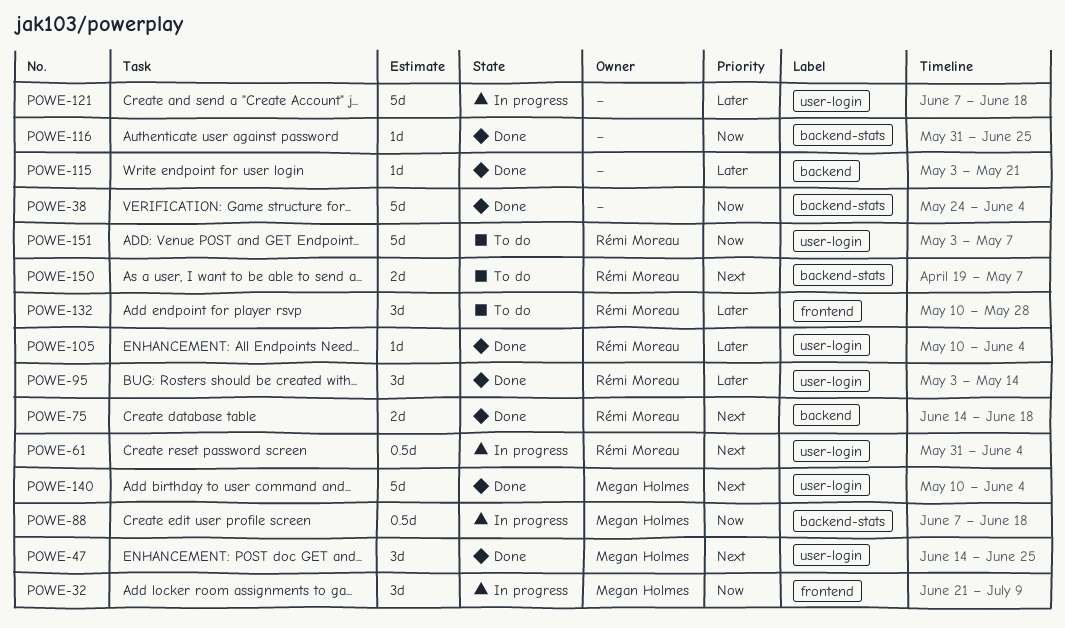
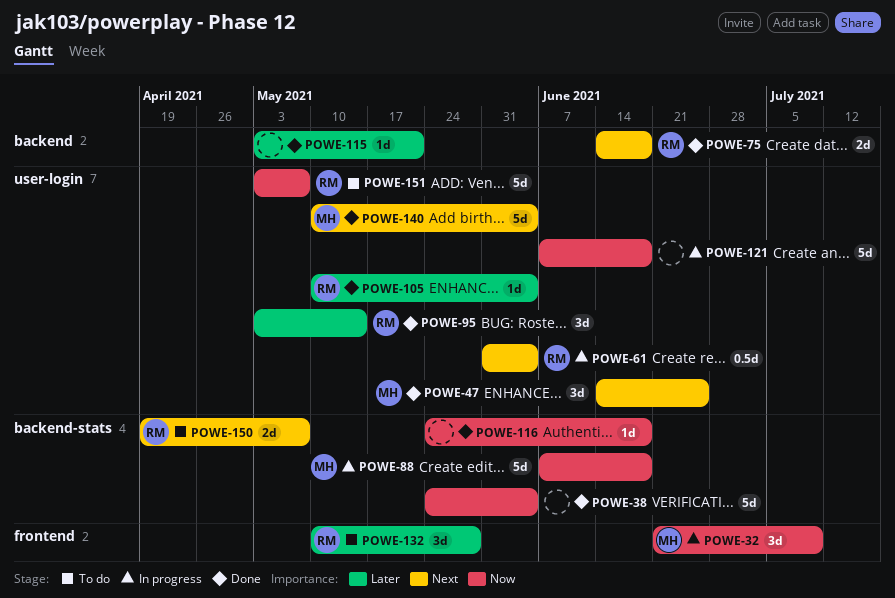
POWE-88, estimate: 0.5d -> 5d
POWE-116, start: May 31 -> May 24
POWE-116, due: Jun 25 -> Jun 18
POWE-121, priority: Later -> Now

